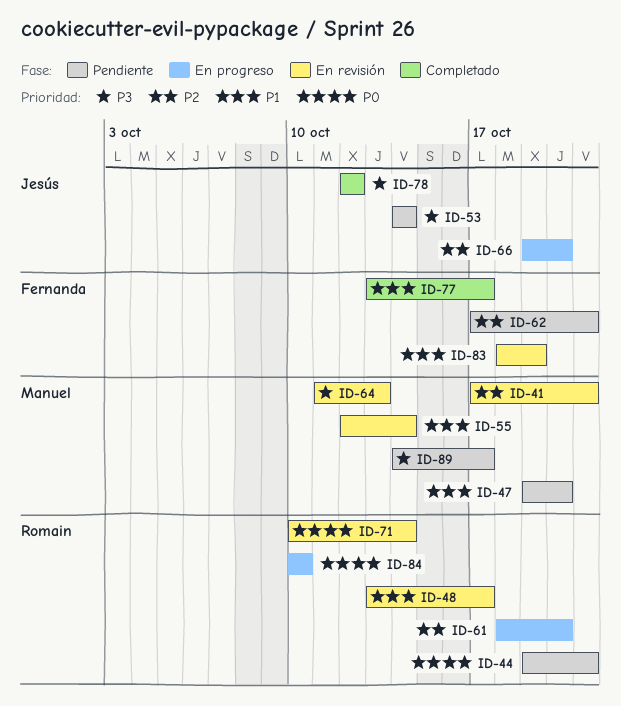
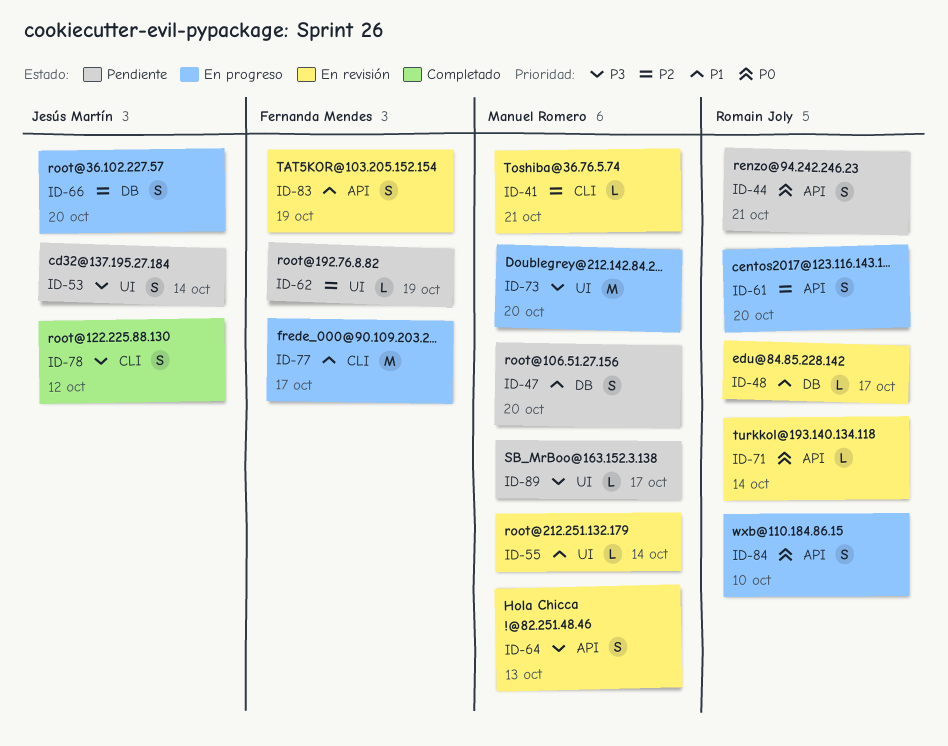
ID-62, due: Oct 21 -> Oct 19
ID-73: none -> present
ID-77, status: Completado -> En progreso

